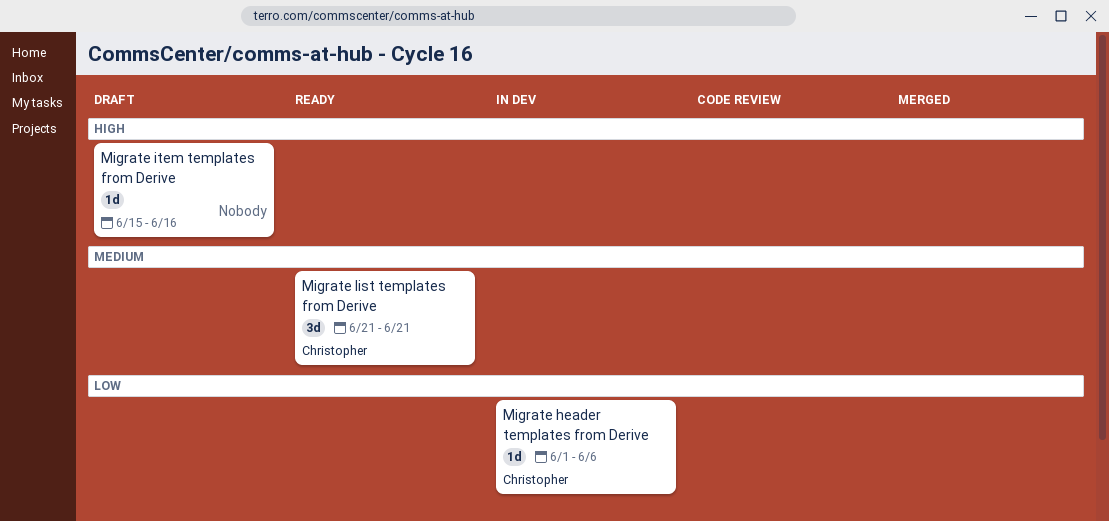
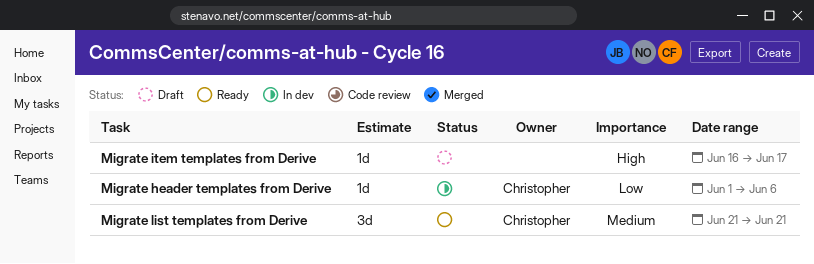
Migrate item templates from Derive, start: Jun 15 -> Jun 16
Migrate item templates from Derive, due: Jun 16 -> Jun 17

